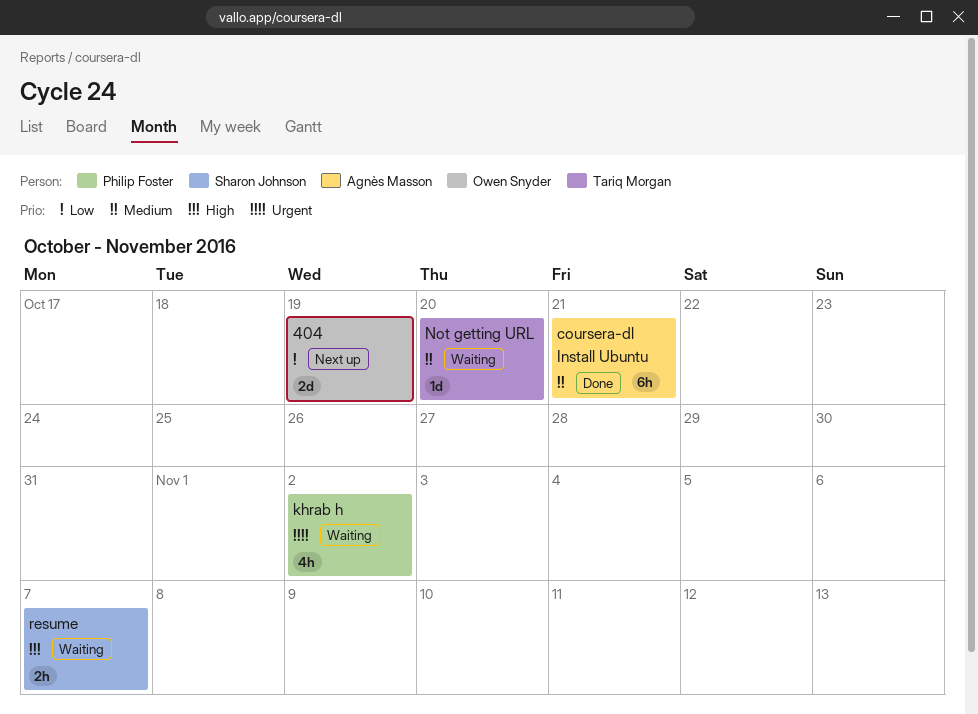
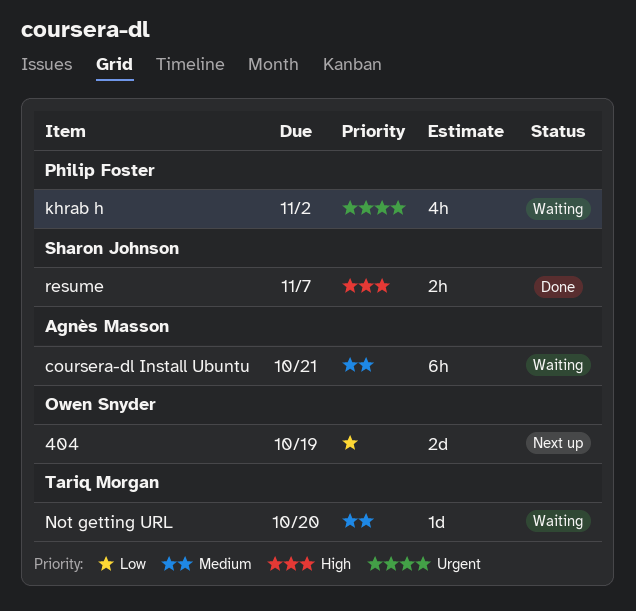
coursera-dl Install Ubuntu, status: Done -> Waiting
resume, status: Waiting -> Done

